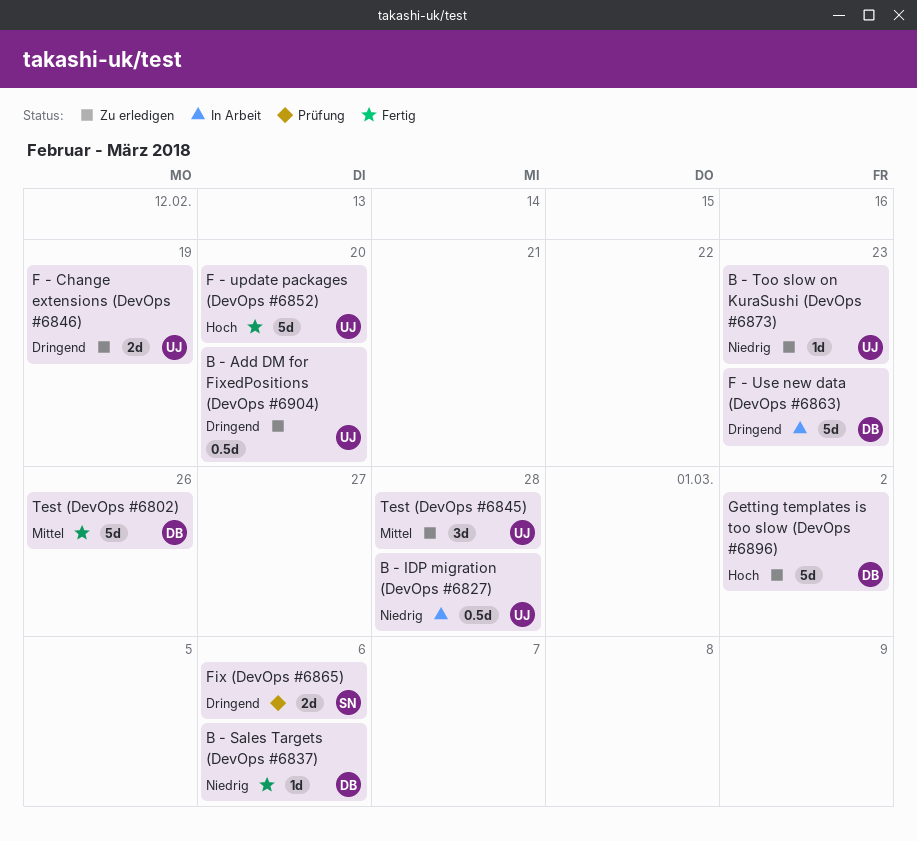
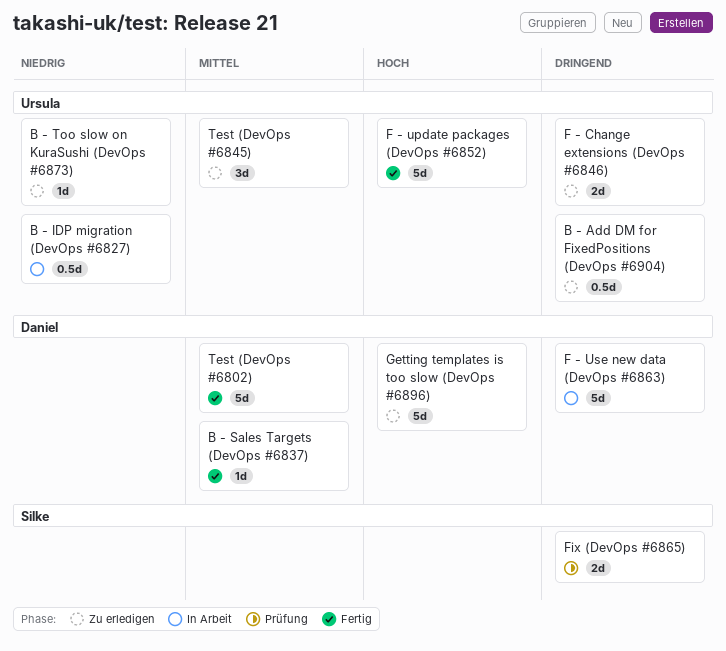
B - Sales Targets (DevOps #6837), priority: Niedrig -> Mittel

